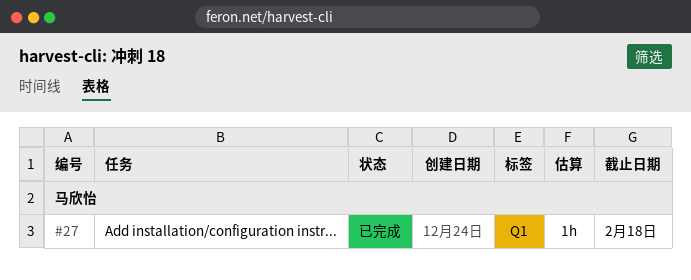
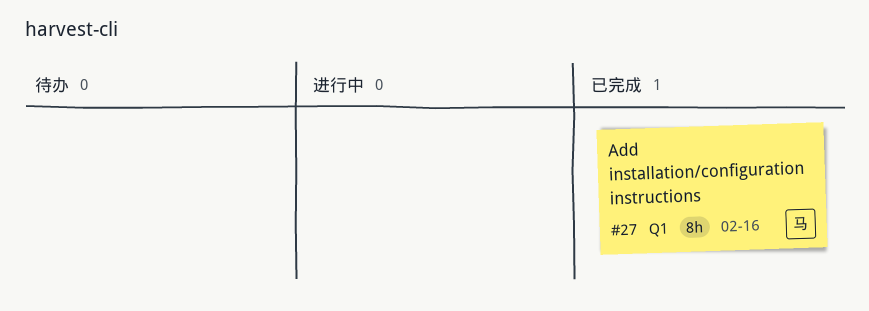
#27, estimate: 1h -> 8h
#27, due: Feb 18 -> Feb 16

